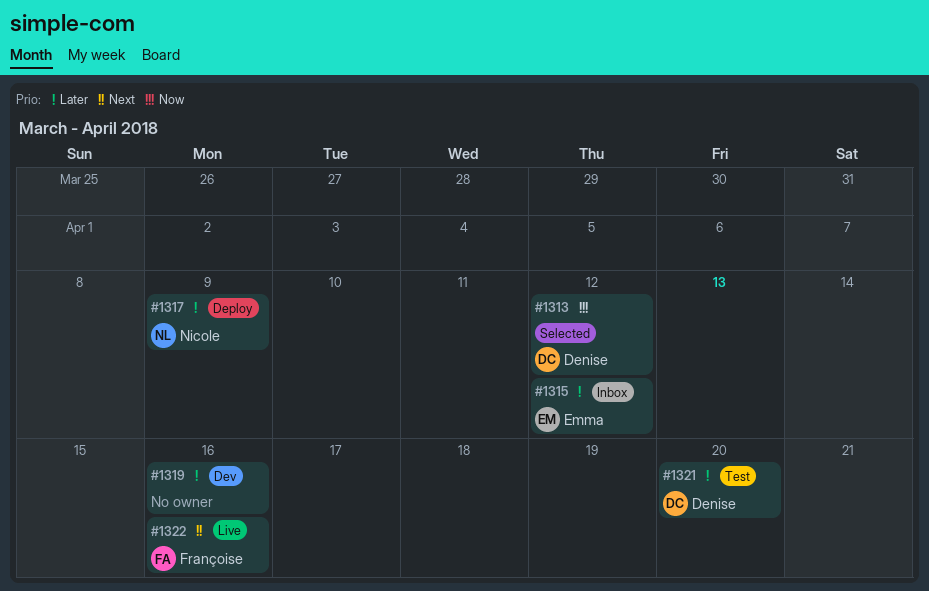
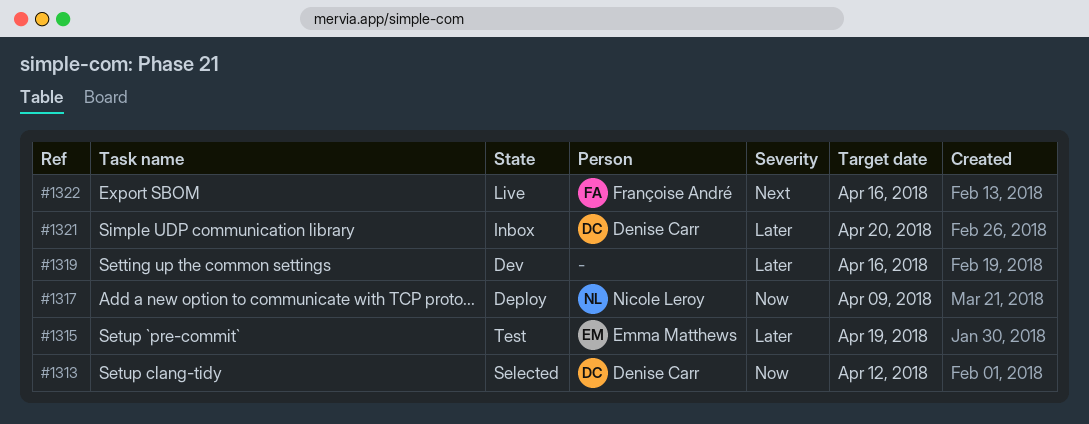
#1315, status: Inbox -> Test
#1315, due: Apr 12 -> Apr 19
#1317, priority: Later -> Now
#1321, status: Test -> Inbox

